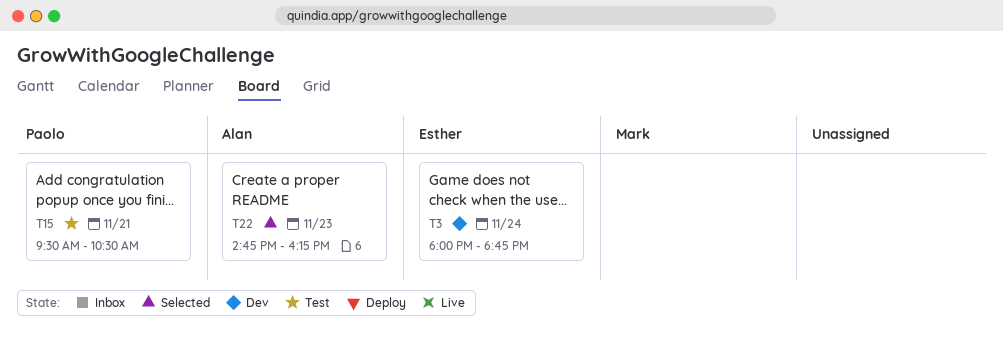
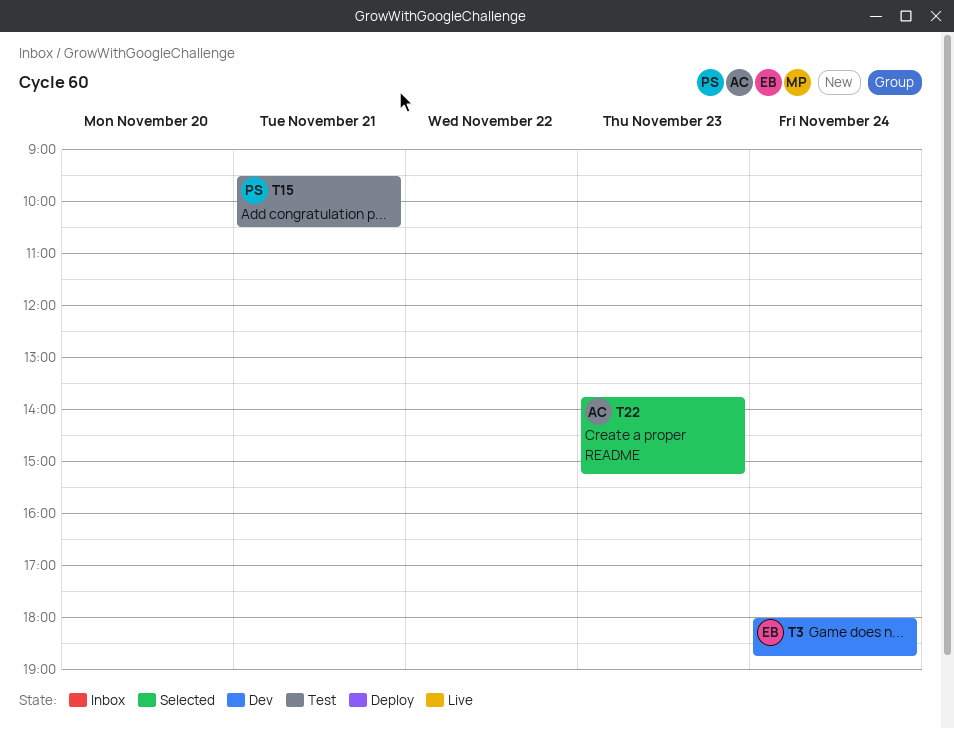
T22, begins: 14:45 -> 13:45
T22, ends: 16:15 -> 15:15

